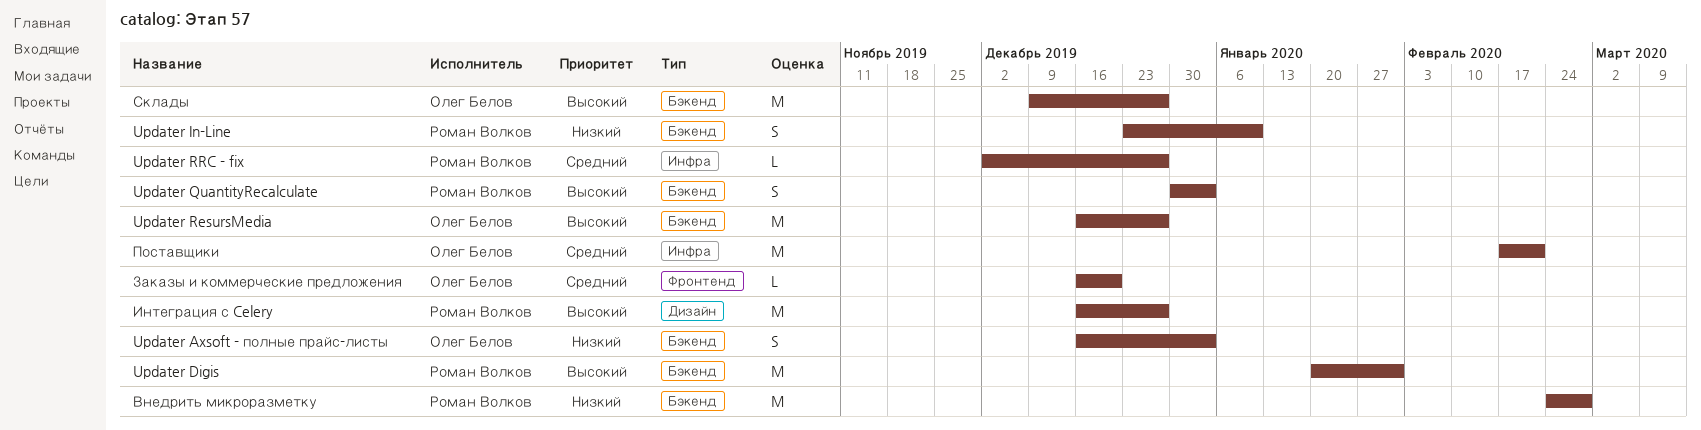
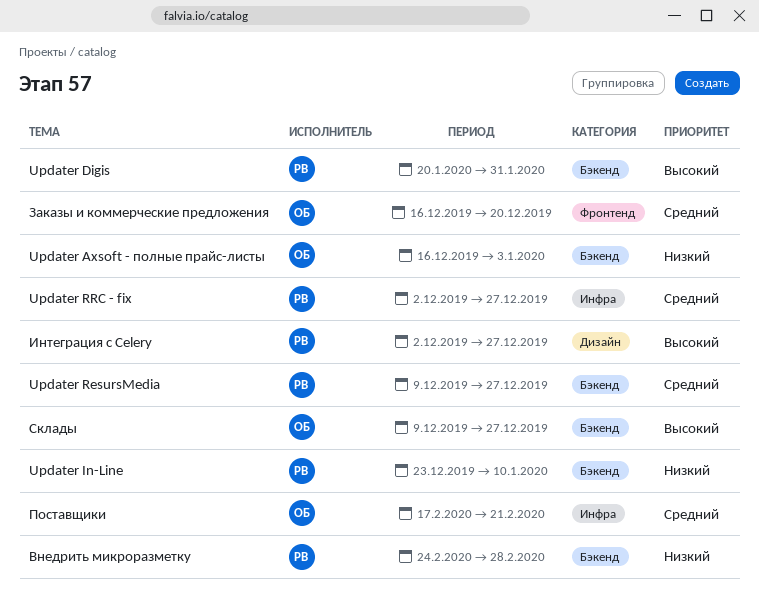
Updater QuantityRecalculate: present -> none
Updater ResursMedia, owner: Олег Белов -> Роман Волков
Updater ResursMedia, priority: Высокий -> Средний
Updater ResursMedia, start: Dec 16 -> Dec 9
Интеграция с Celery, start: Dec 16 -> Dec 2

